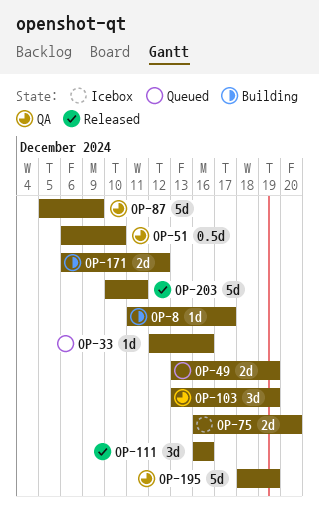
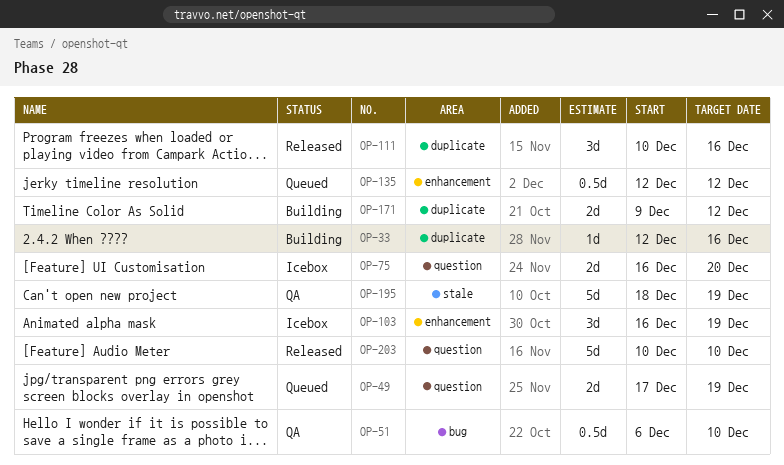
OP-8: present -> none
OP-33, status: Queued -> Building
OP-49, start: Dec 13 -> Dec 17
OP-87: present -> none
OP-103, status: QA -> Icebox
OP-103, start: Dec 13 -> Dec 16
OP-111, start: Dec 16 -> Dec 10
OP-135: none -> present
OP-171, start: Dec 6 -> Dec 9
OP-203, due: Dec 11 -> Dec 10

